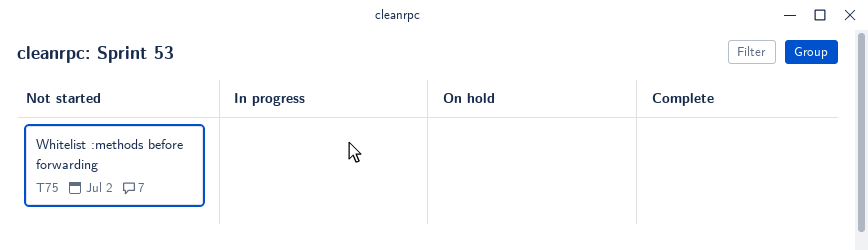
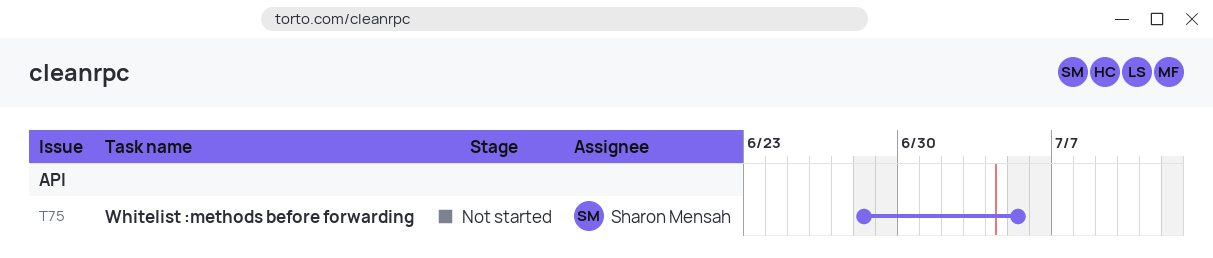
T75, due: Jul 2 -> Jul 5

